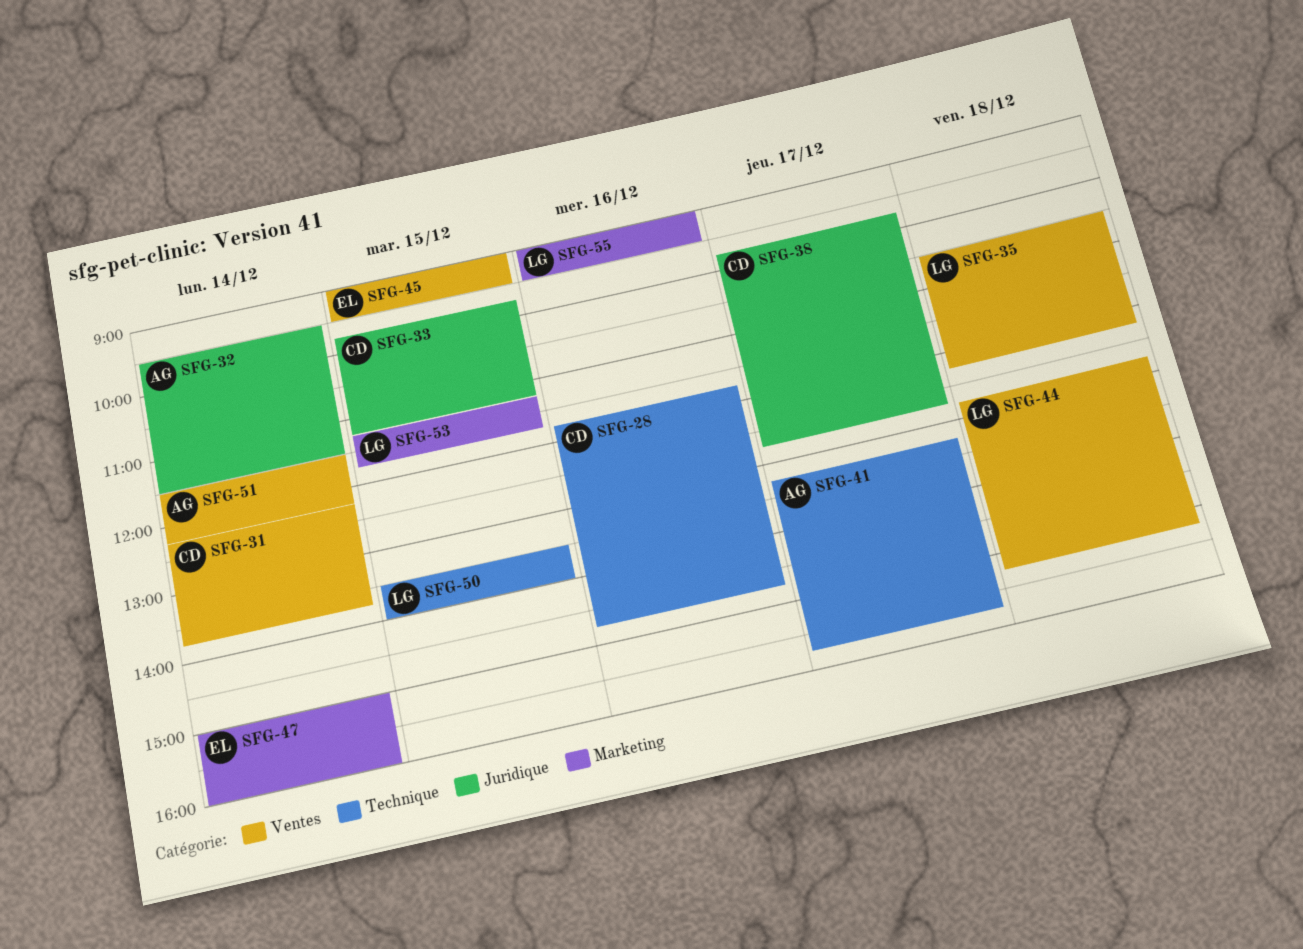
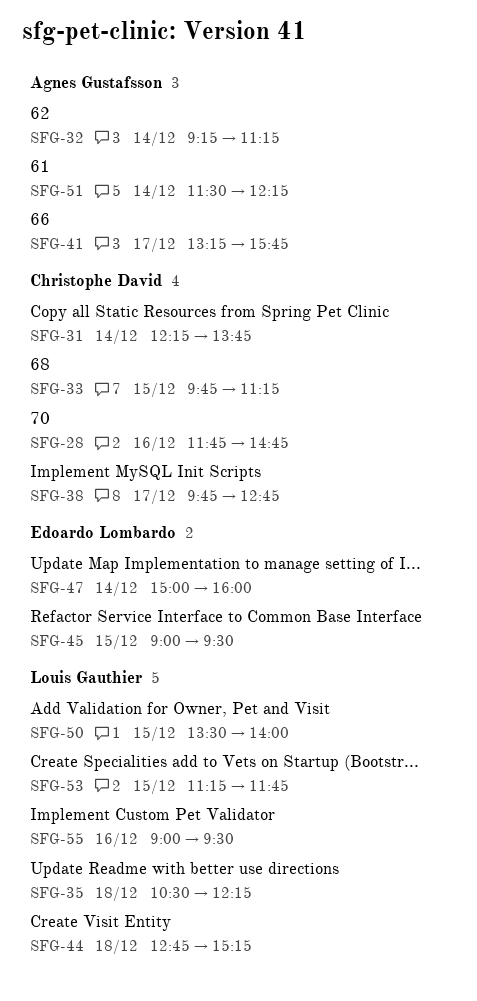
SFG-32, begins: 09:30 -> 09:15
SFG-32, ends: 11:30 -> 11:15

